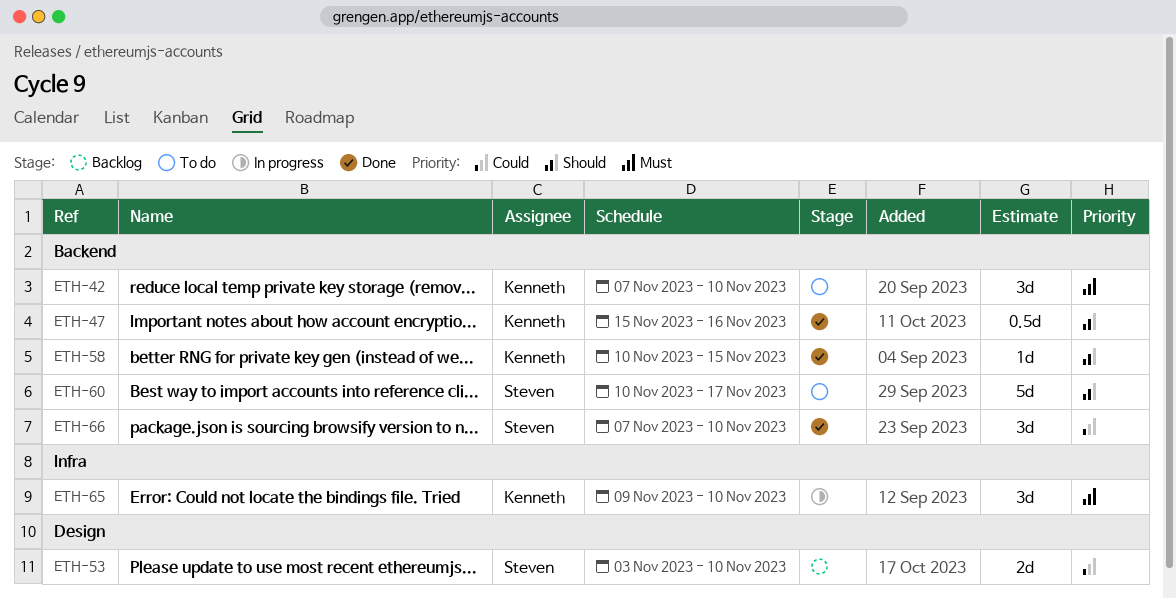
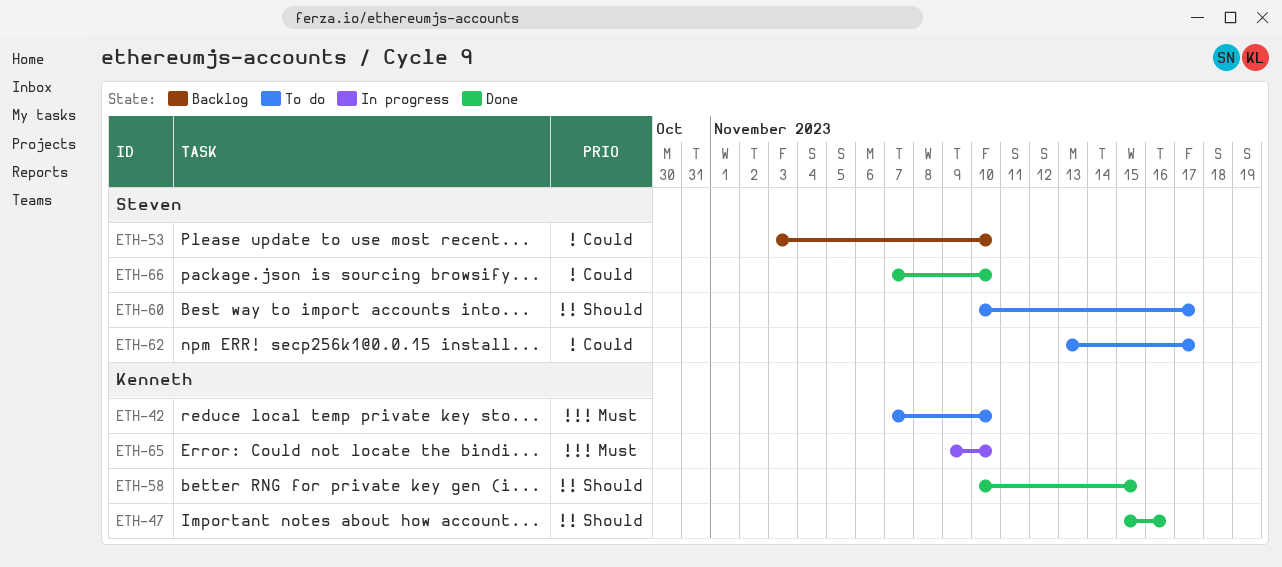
ETH-62: none -> present

